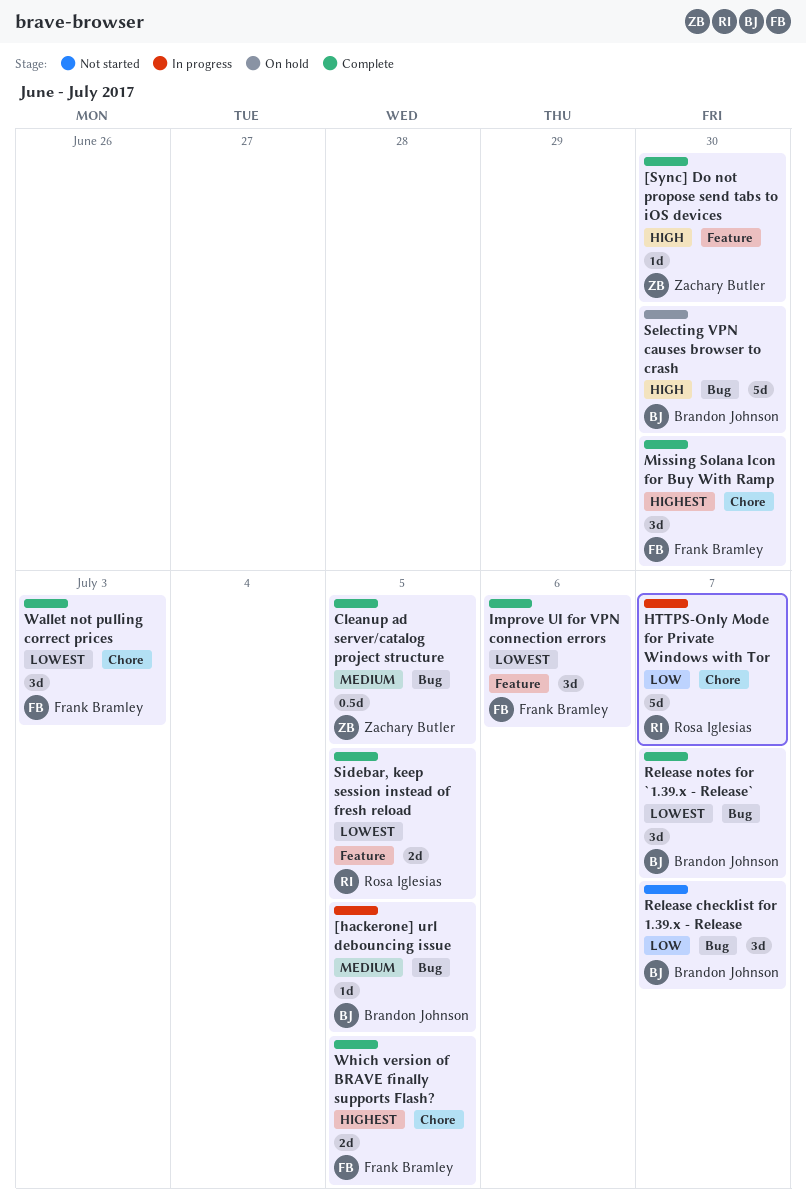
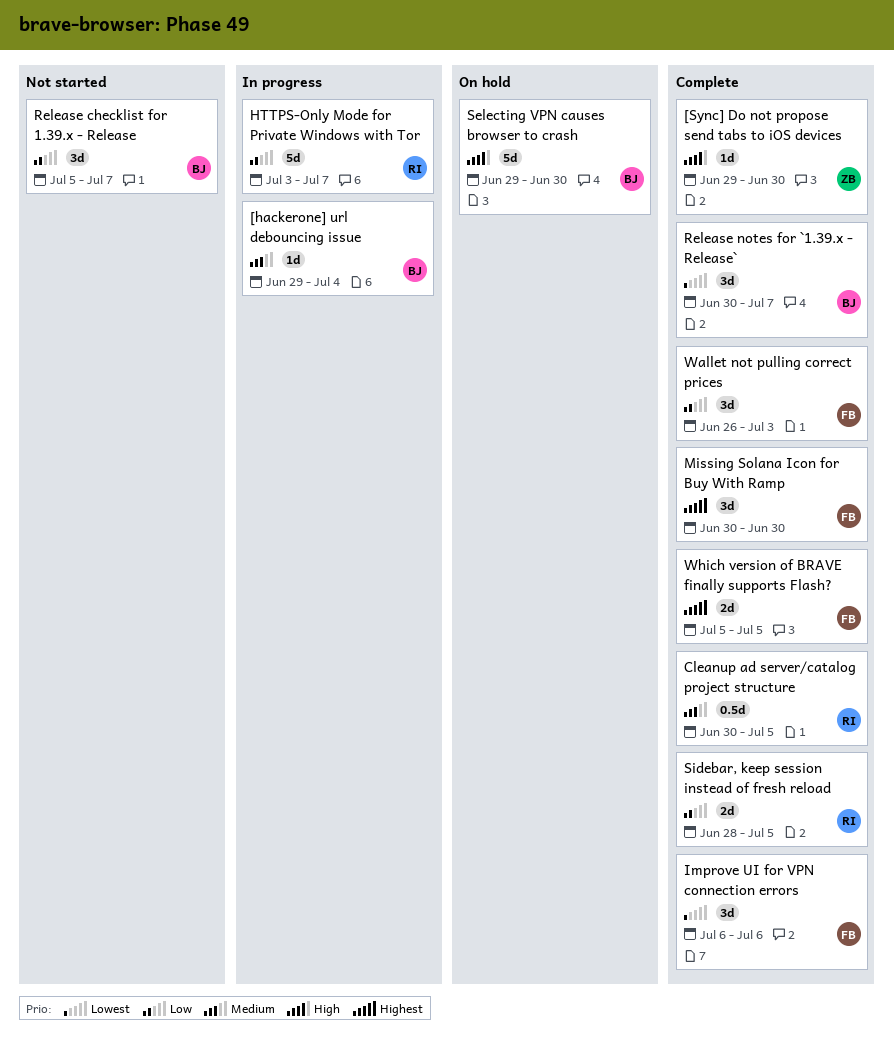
[hackerone] url debouncing issue, due: Jul 5 -> Jul 4
Cleanup ad server/catalog project structure, owner: Zachary Butler -> Rosa Iglesias
Sidebar, keep session instead of fresh reload, priority: Lowest -> Low
Wallet not pulling correct prices, priority: Lowest -> Low

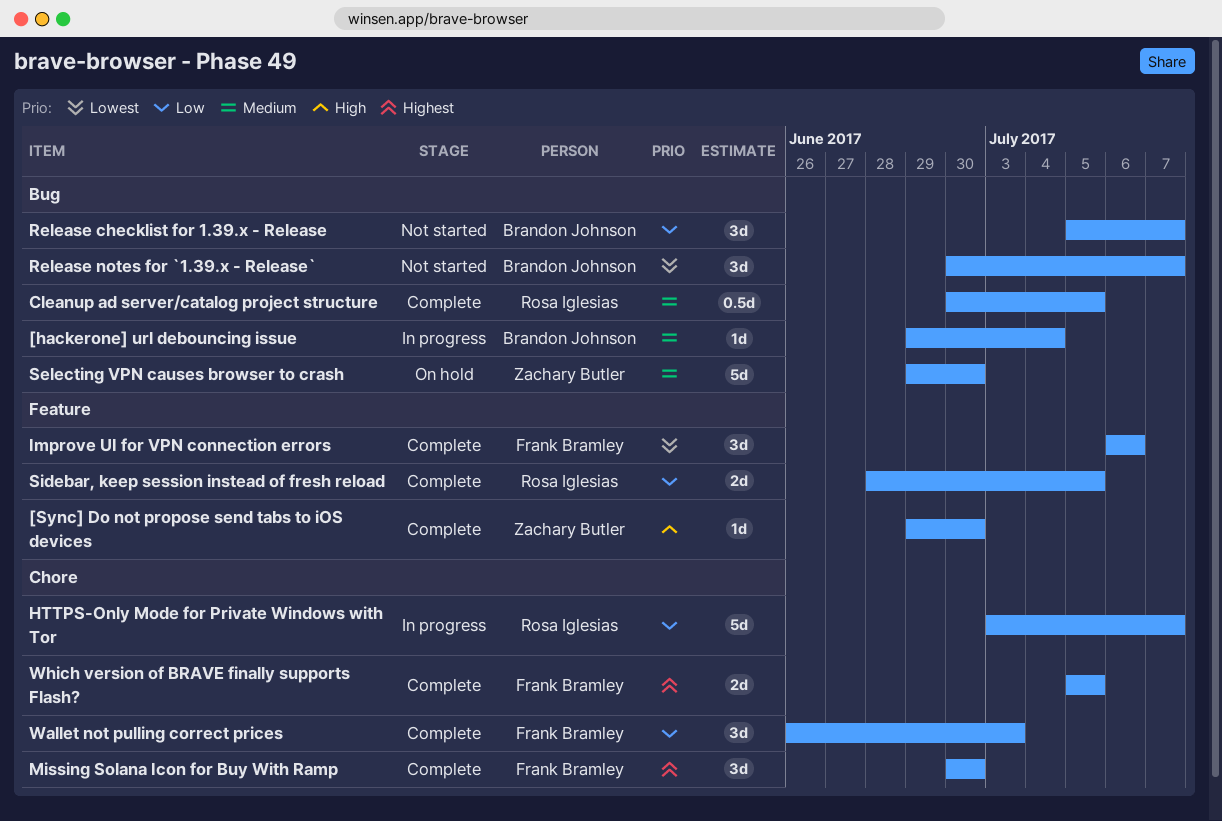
Release notes for `1.39.x - Release`, status: Complete -> Not started
Selecting VPN causes browser to crash, owner: Brandon Johnson -> Zachary Butler
Selecting VPN causes browser to crash, priority: High -> Medium

